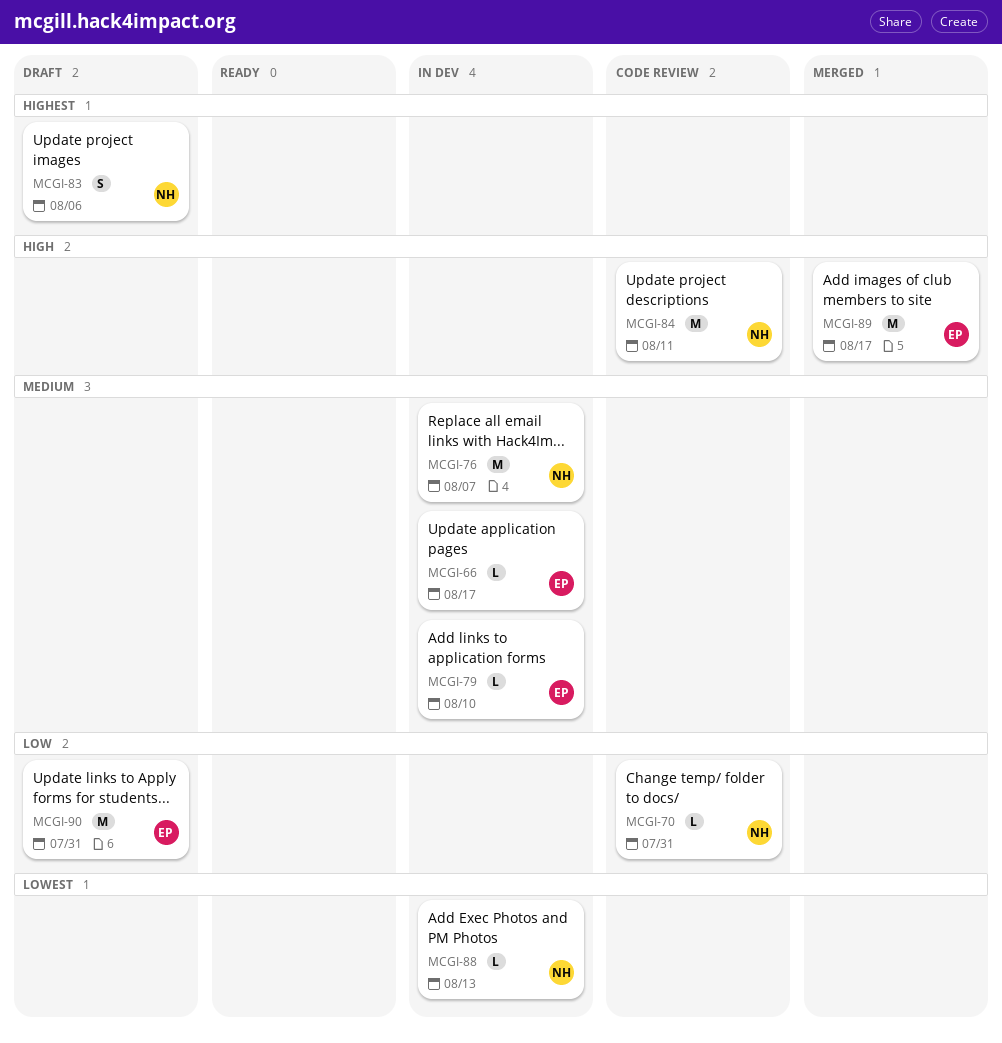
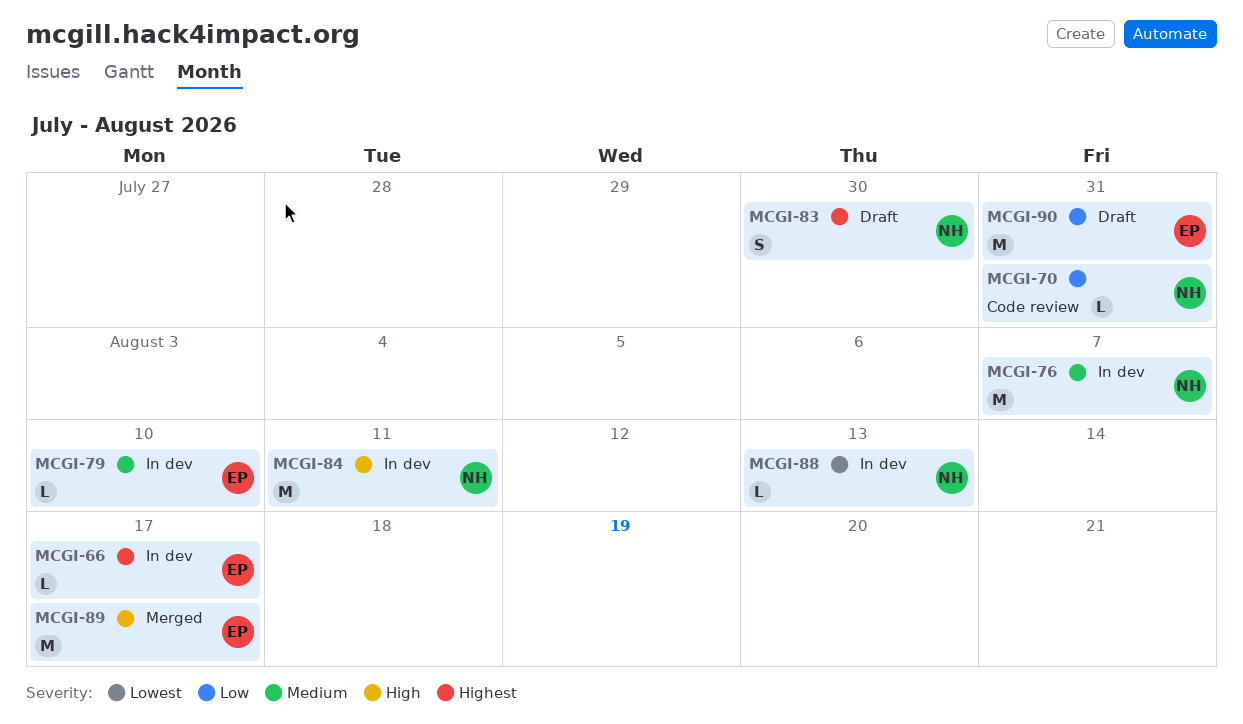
MCGI-66, priority: Medium -> Highest
MCGI-83, due: Aug 6 -> Jul 30
MCGI-84, status: Code review -> In dev

